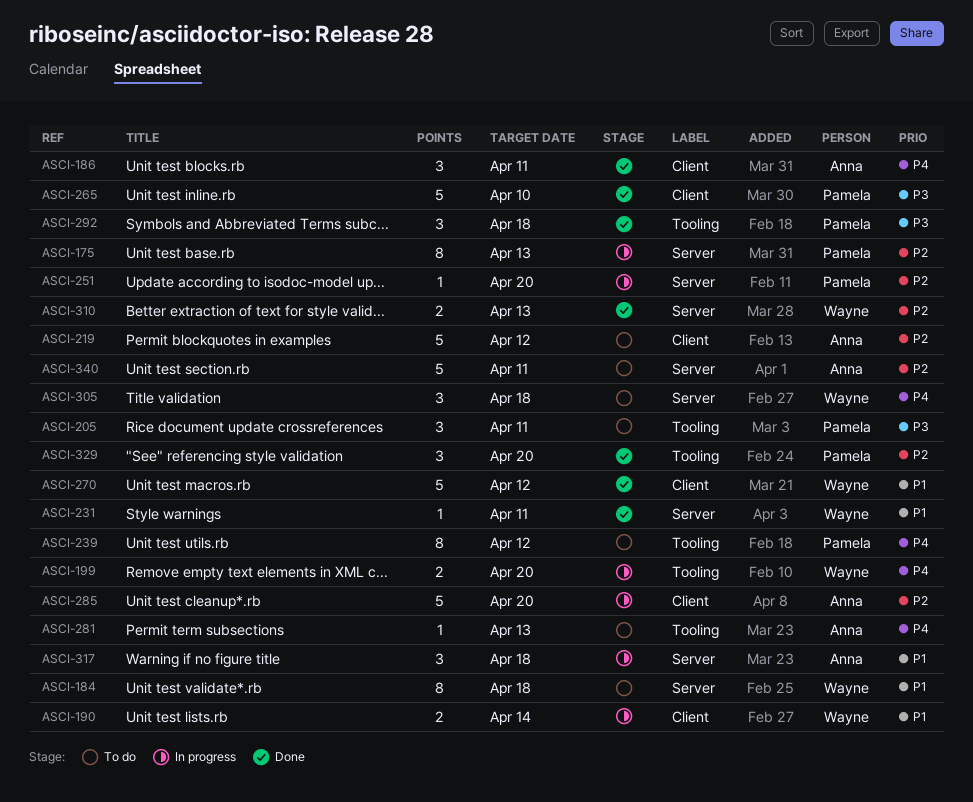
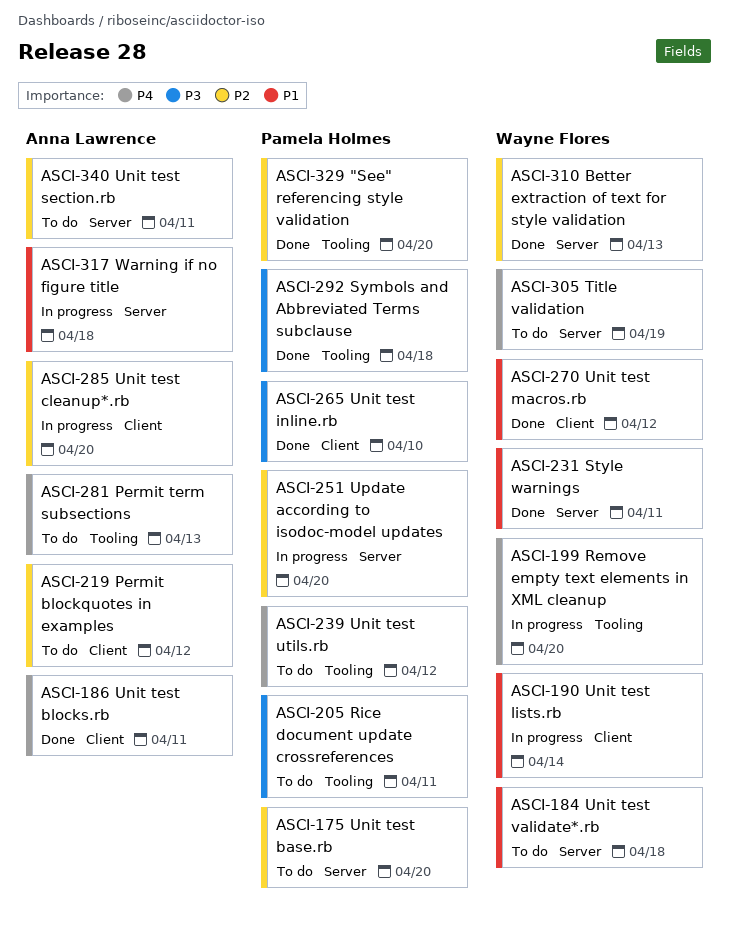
ASCI-175, status: In progress -> To do
ASCI-175, due: Apr 13 -> Apr 20
ASCI-305, due: Apr 18 -> Apr 19

